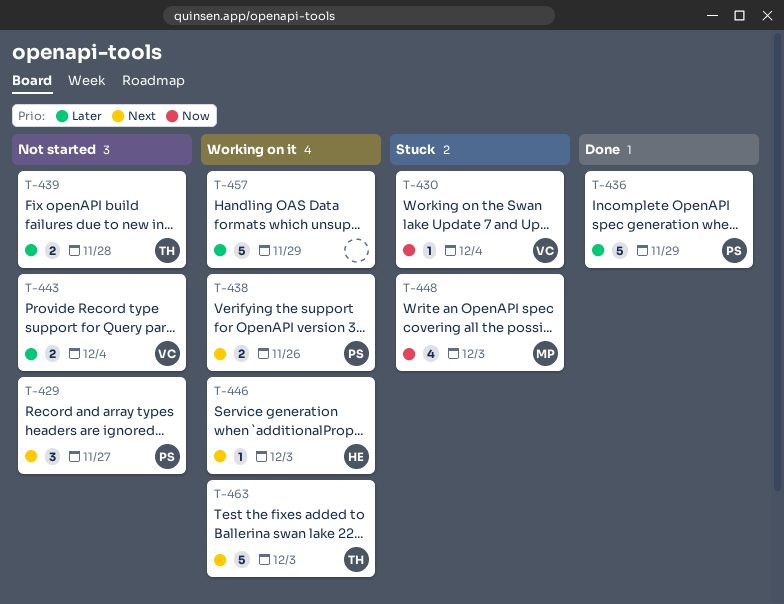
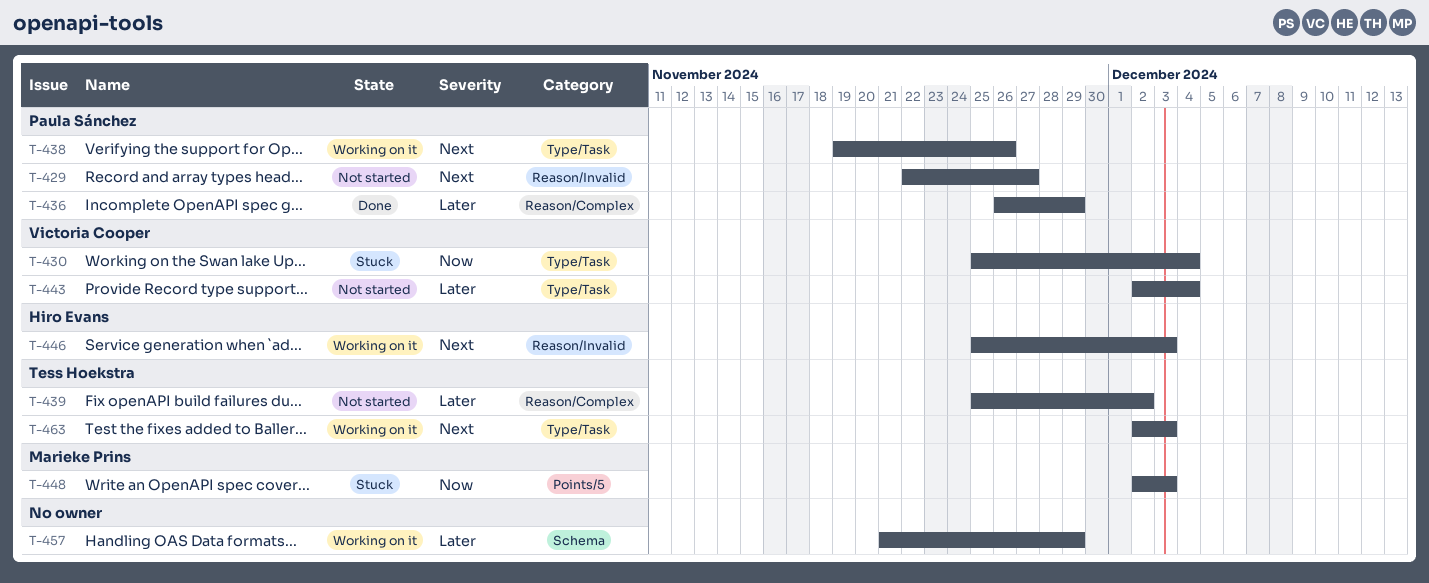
T-439, due: Nov 28 -> Dec 2

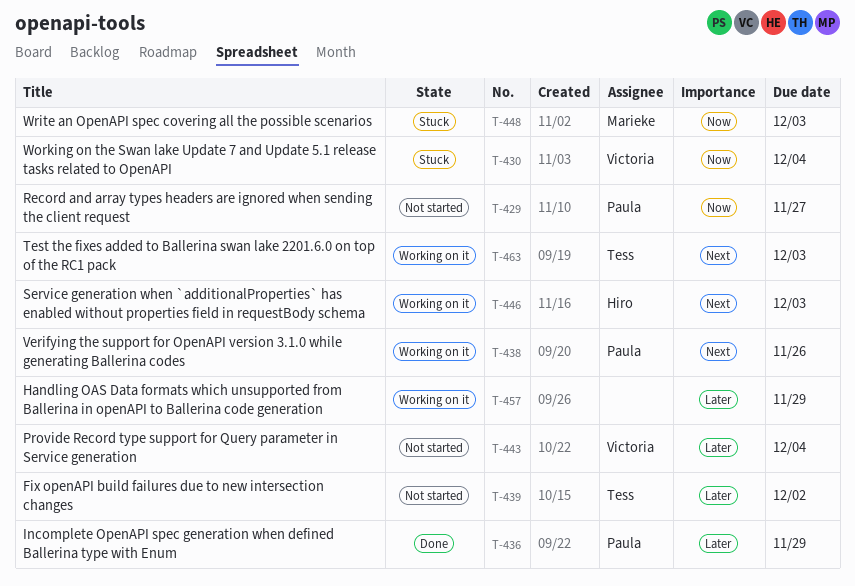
T-429, priority: Next -> Now

